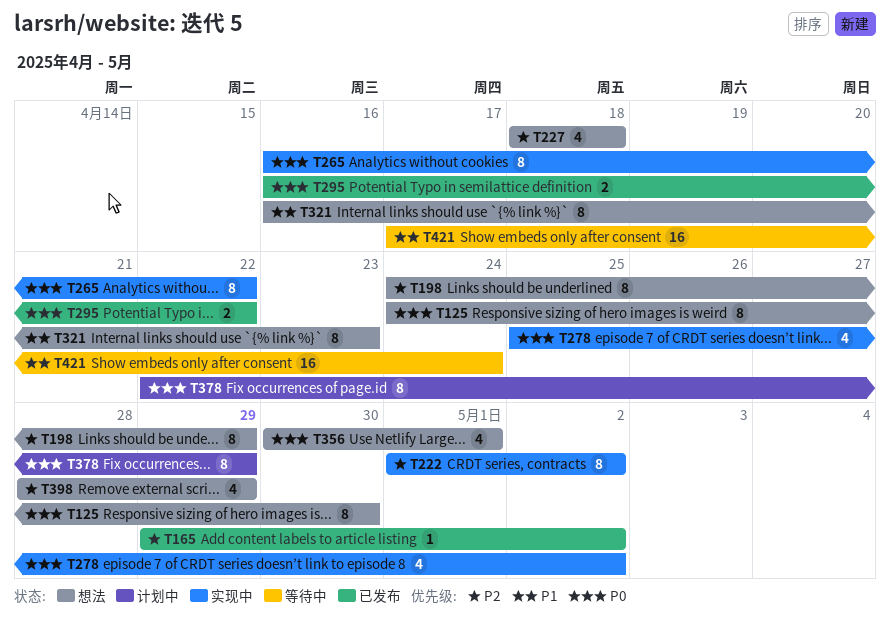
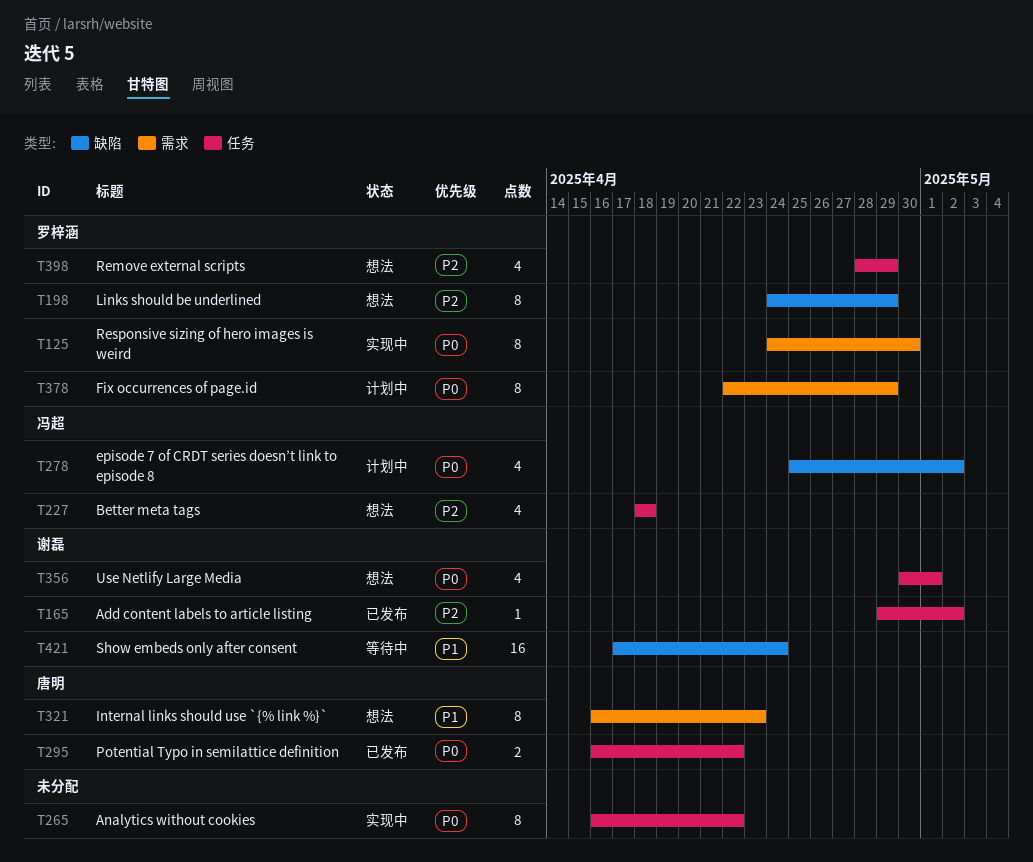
T125, status: 想法 -> 实现中
T222: present -> none
T278, status: 实现中 -> 计划中

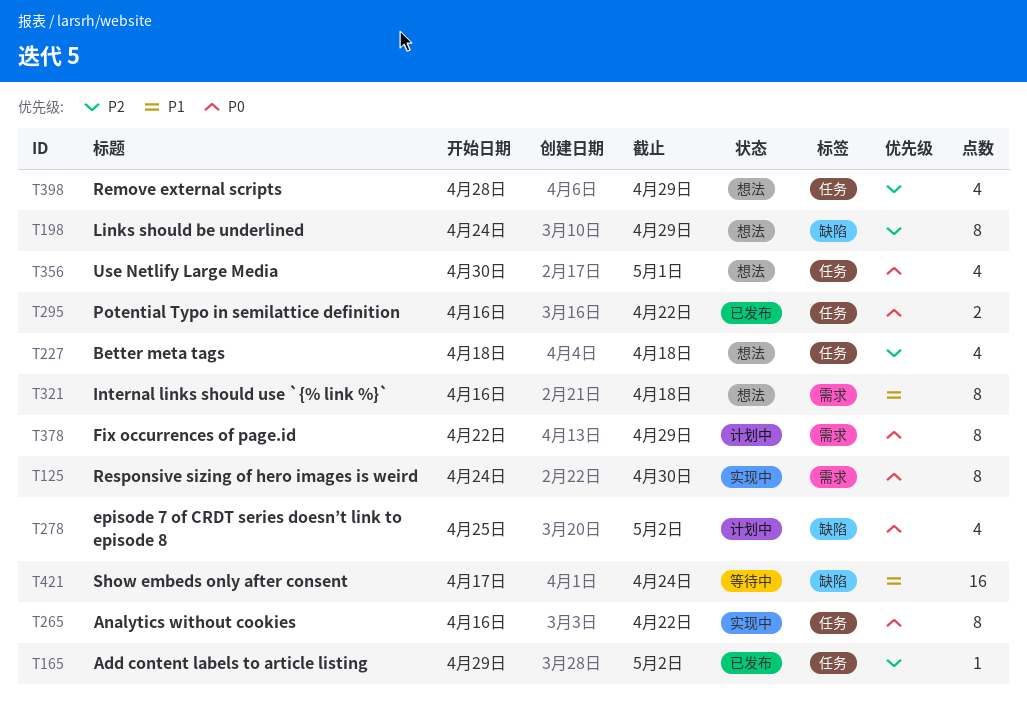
T321, due: Apr 23 -> Apr 18

